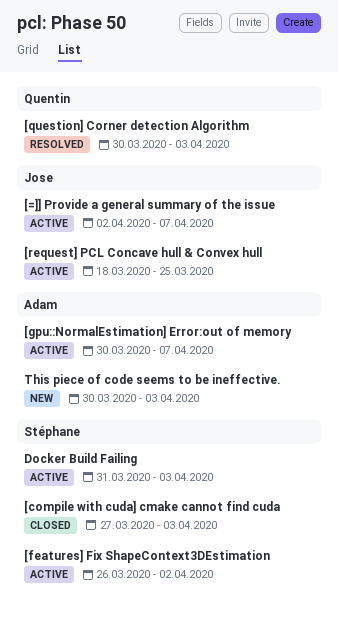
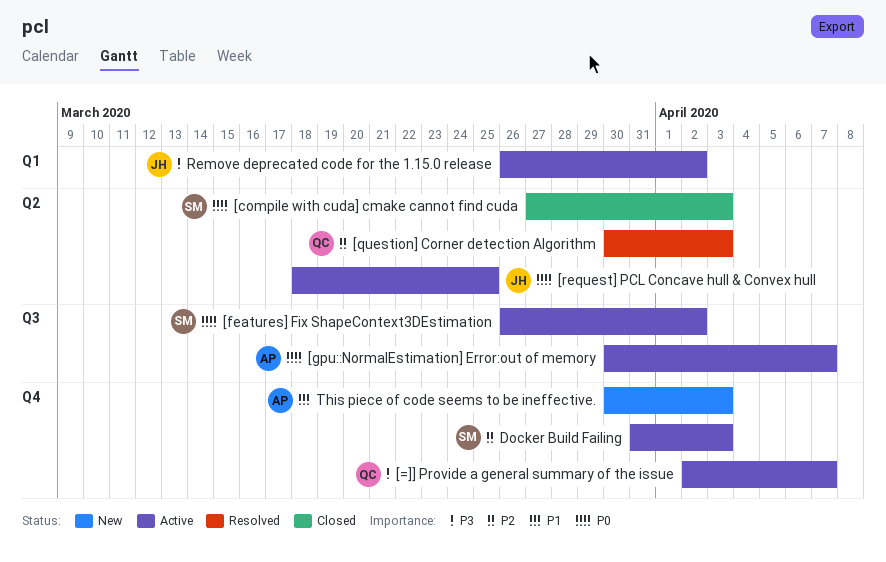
[=]] Provide a general summary of the issue, owner: Jose -> Quentin
Remove deprecated code for the 1.15.0 release: none -> present

